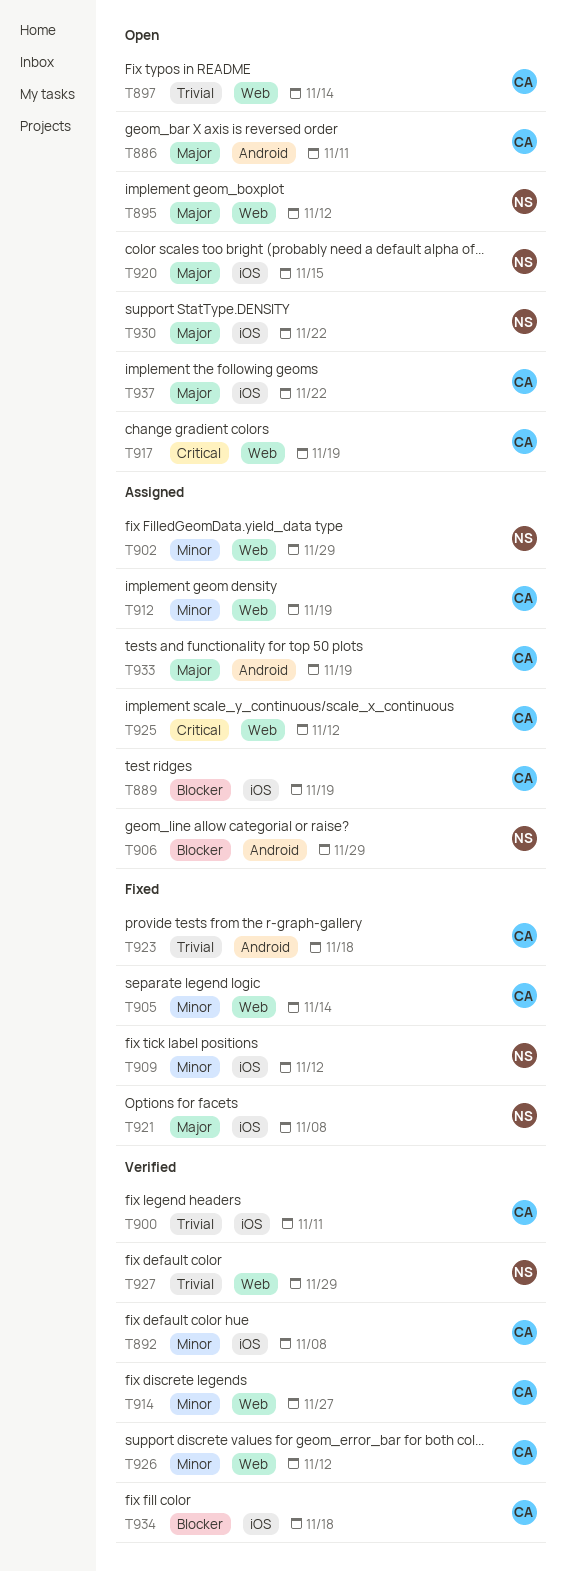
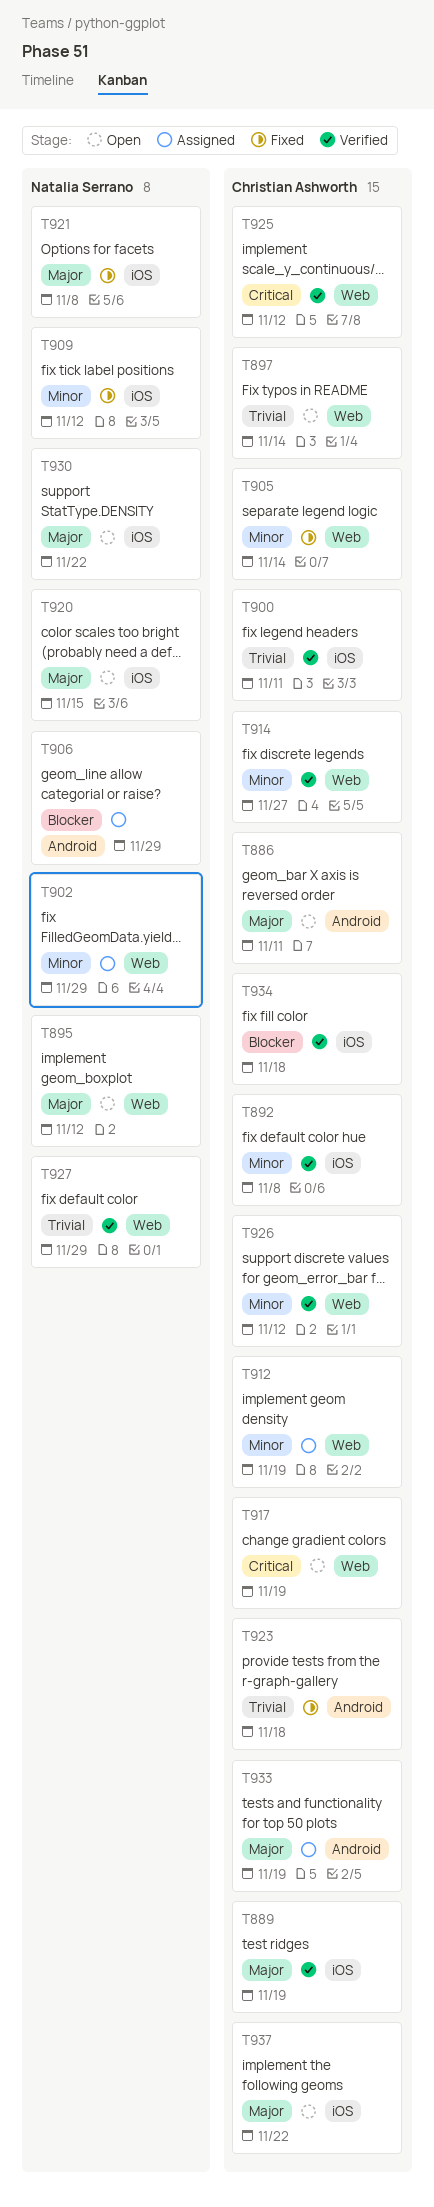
T889, status: Assigned -> Verified
T889, priority: Blocker -> Major
T925, status: Assigned -> Verified

